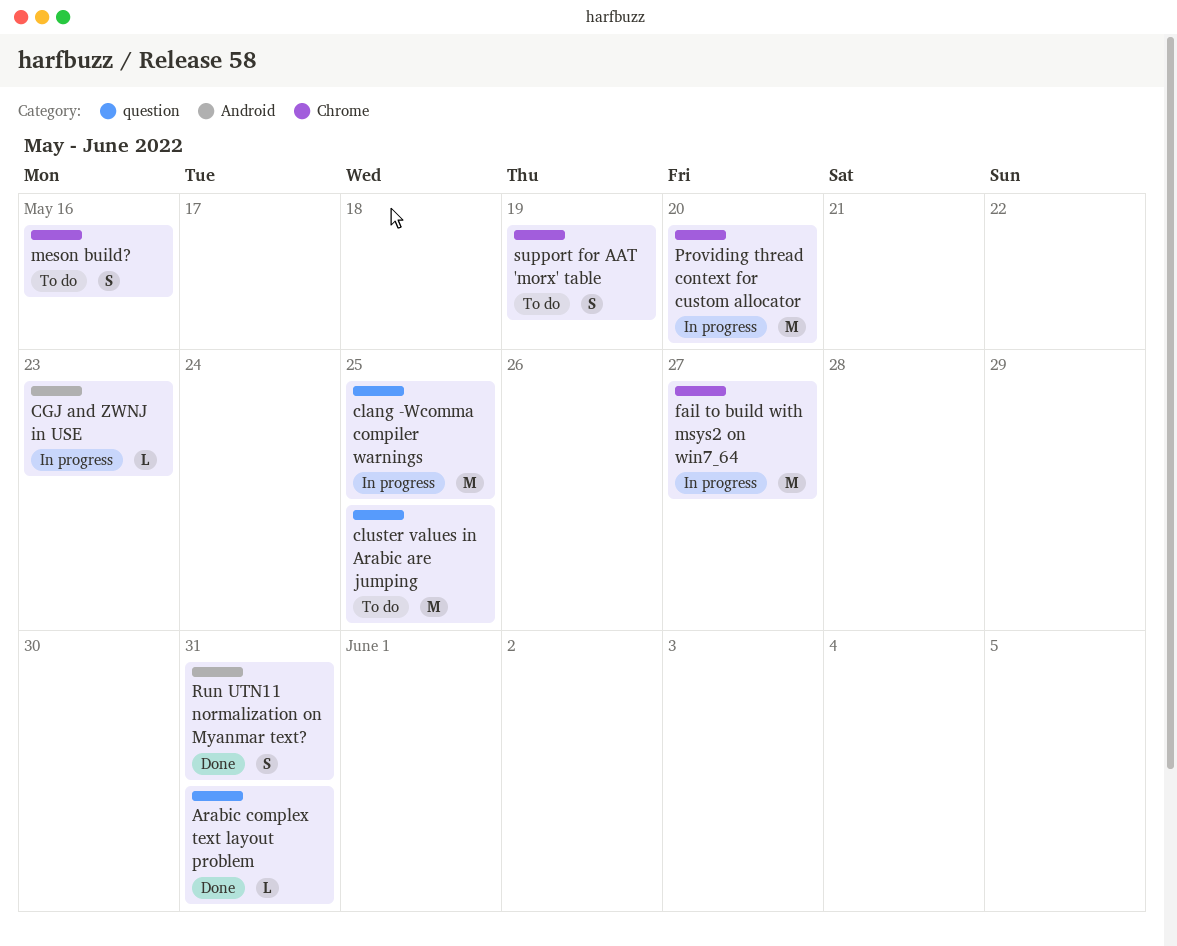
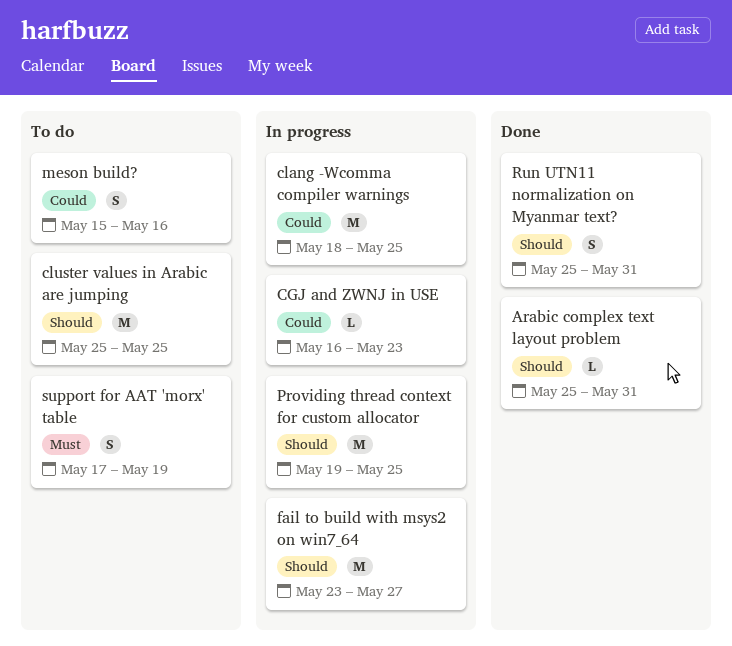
Providing thread context for custom allocator, due: May 20 -> May 25

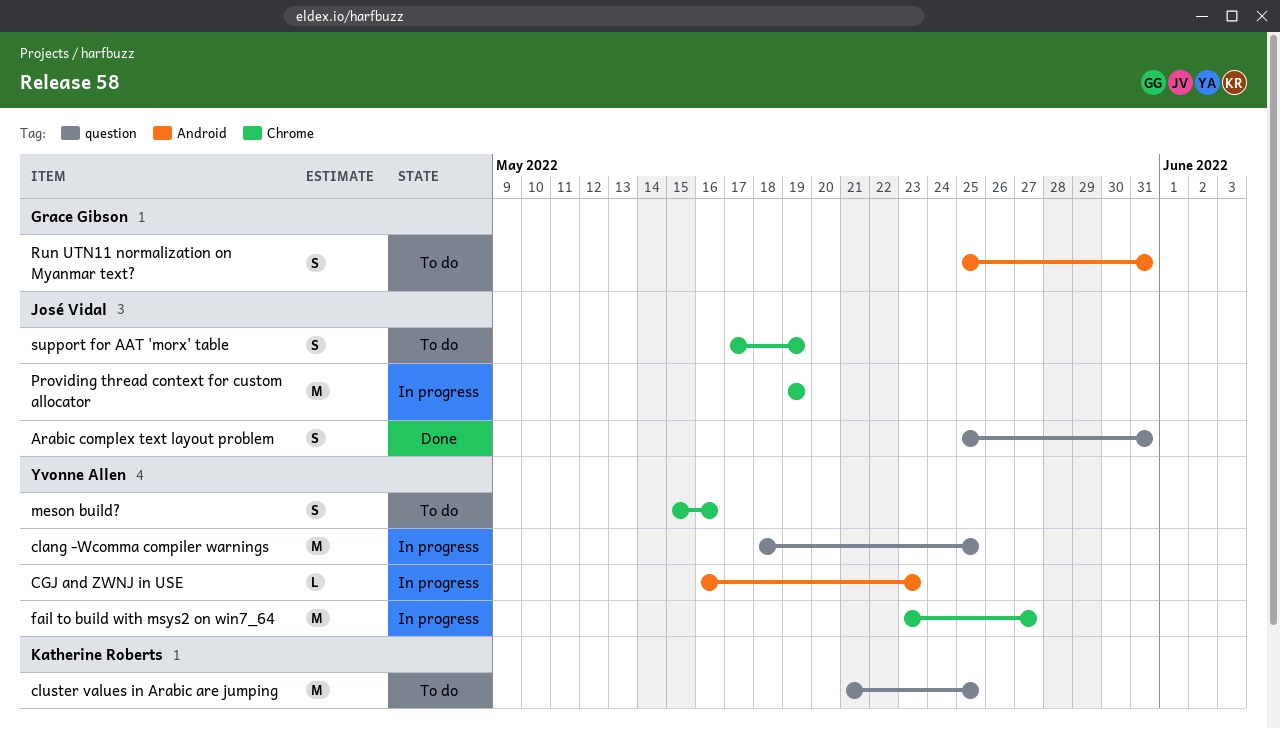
Arabic complex text layout problem, estimate: L -> S
cluster values in Arabic are jumping, start: May 25 -> May 21
Providing thread context for custom allocator, due: May 25 -> May 19
Run UTN11 normalization on Myanmar text?, status: Done -> To do

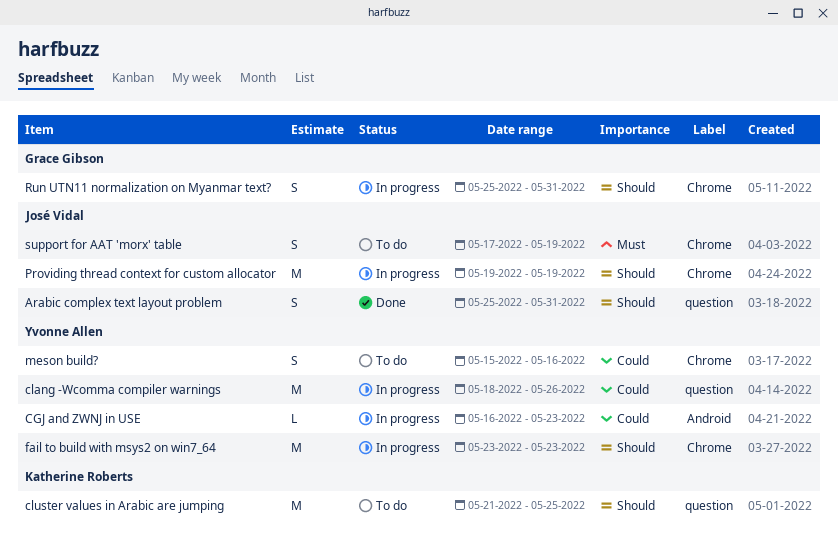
clang -Wcomma compiler warnings, due: May 25 -> May 26
fail to build with msys2 on win7_64, due: May 27 -> May 23
Run UTN11 normalization on Myanmar text?, status: To do -> In progress
Run UTN11 normalization on Myanmar text?, label: Android -> Chrome

